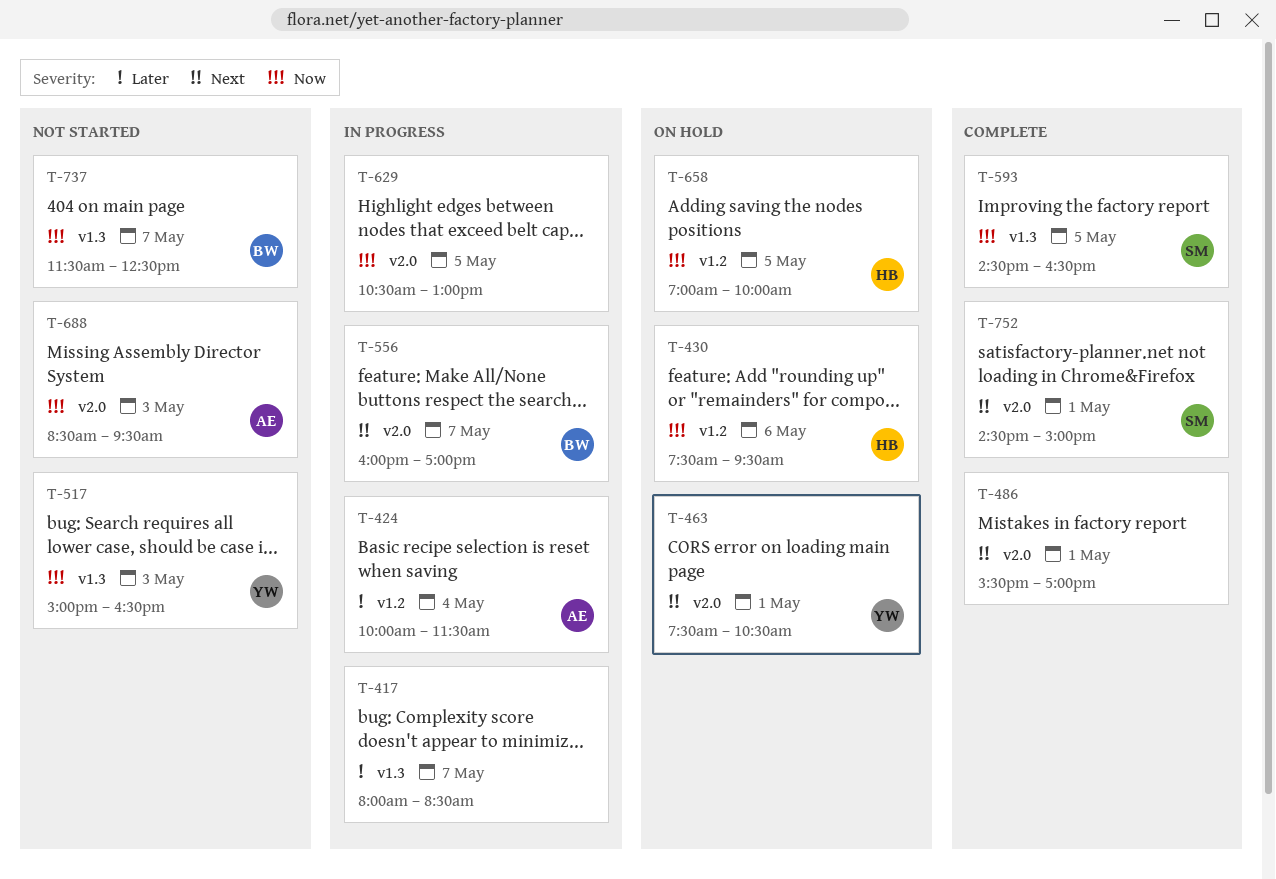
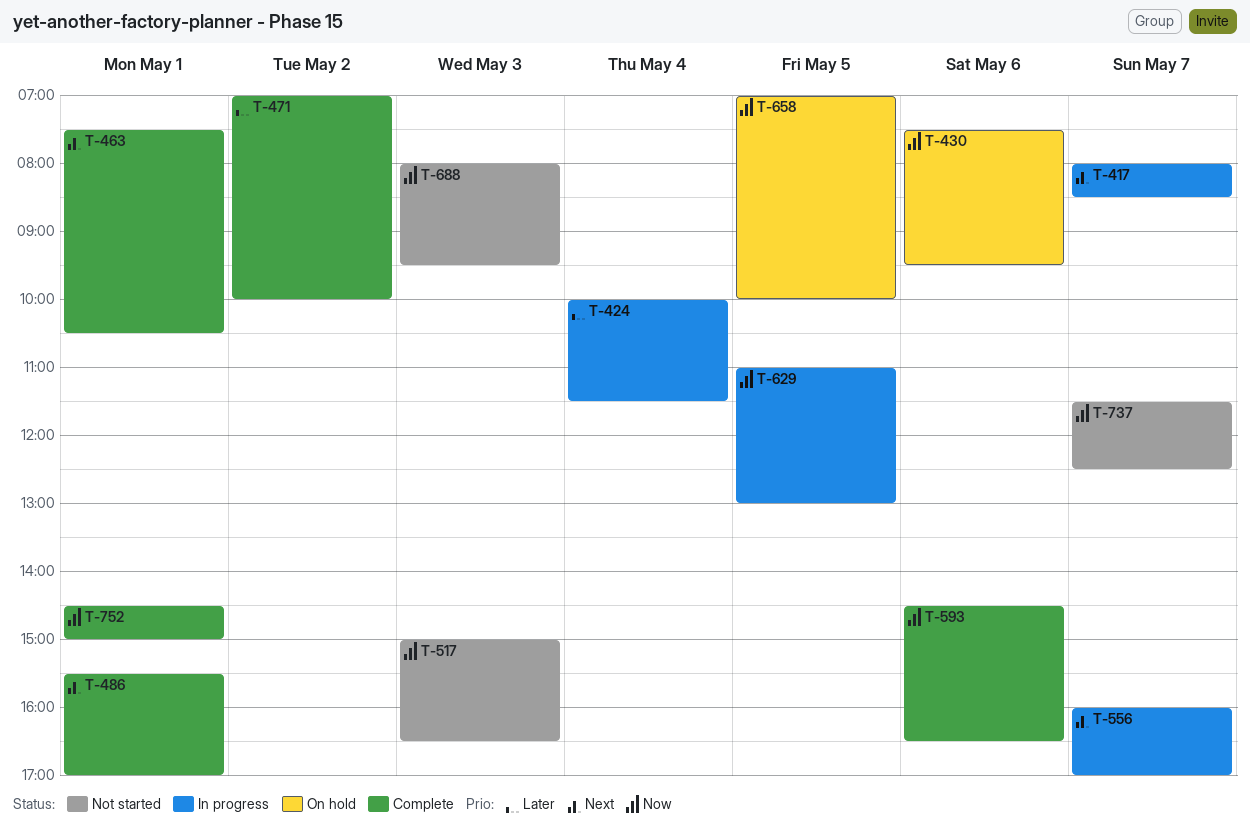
T-417, priority: Later -> Next
T-463, status: On hold -> Complete
T-471: none -> present
T-593, day: May 5 -> May 6
T-629, begins: 10:30 -> 11:00
T-688, begins: 08:30 -> 08:00
T-752, priority: Next -> Now

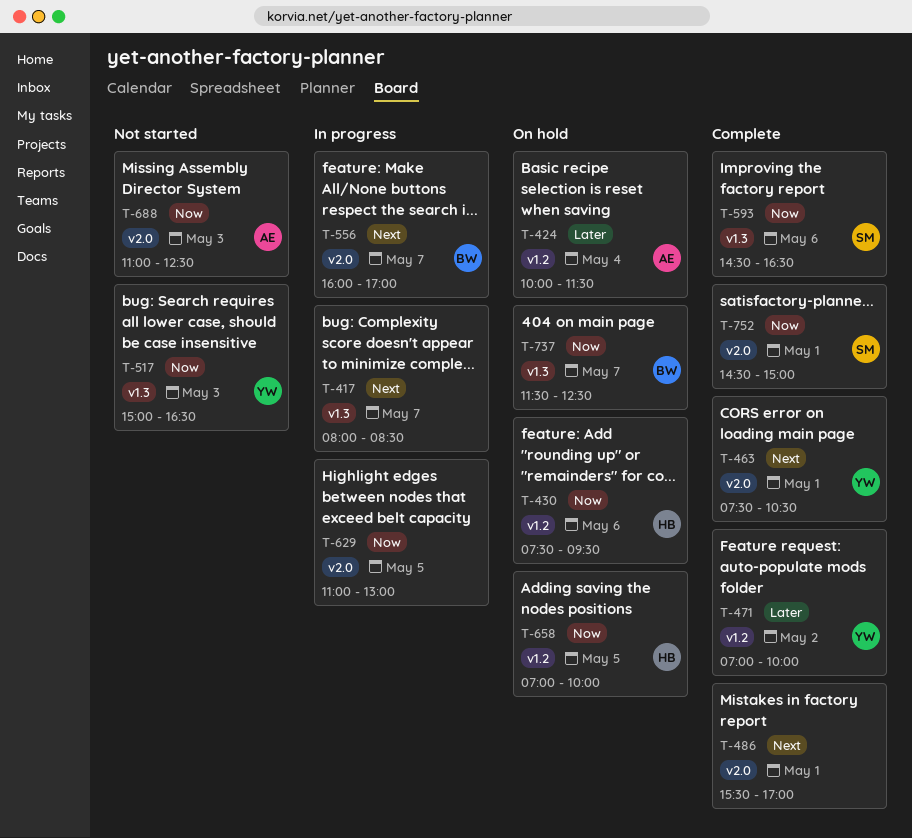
T-424, status: In progress -> On hold
T-688, begins: 08:00 -> 11:00
T-688, ends: 09:30 -> 12:30
T-737, status: Not started -> On hold

